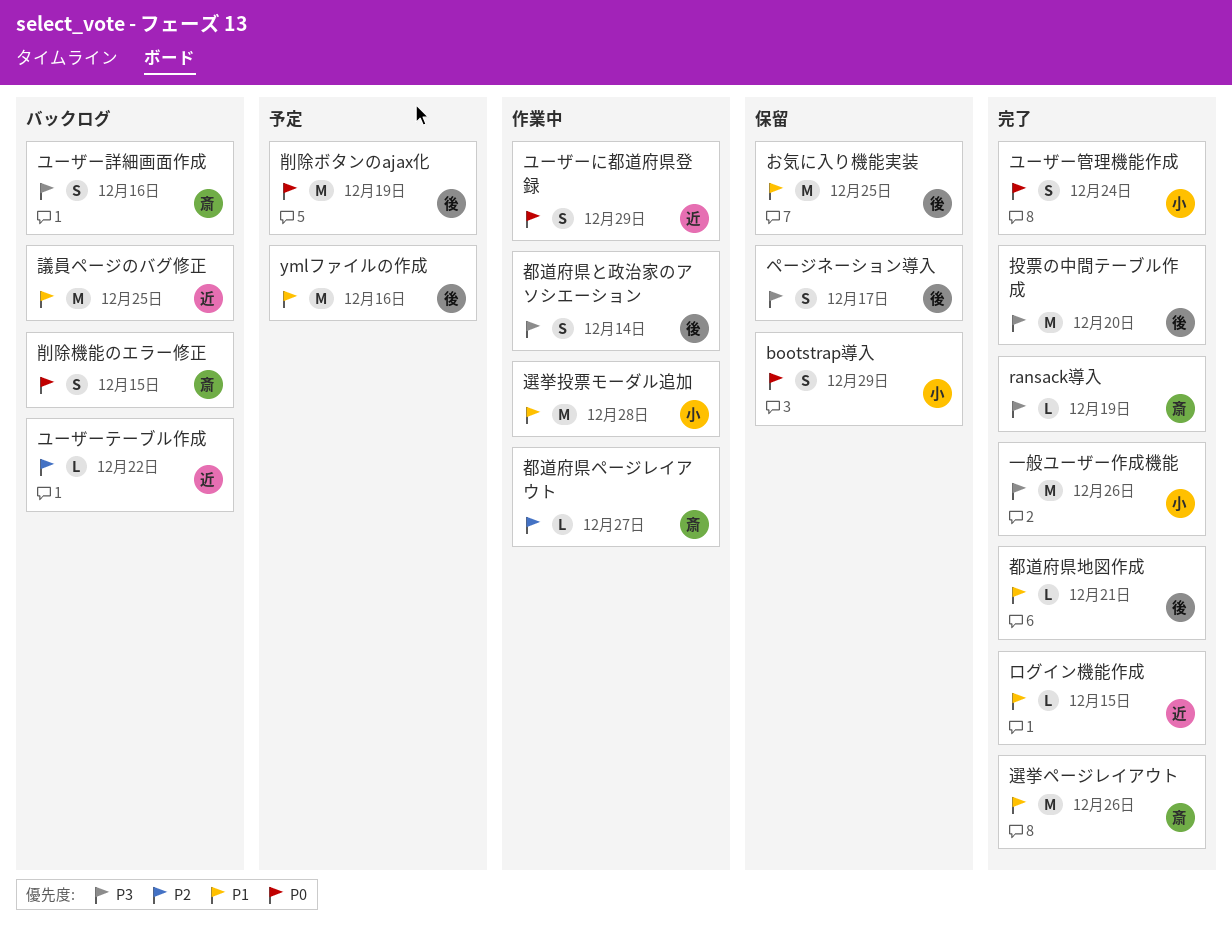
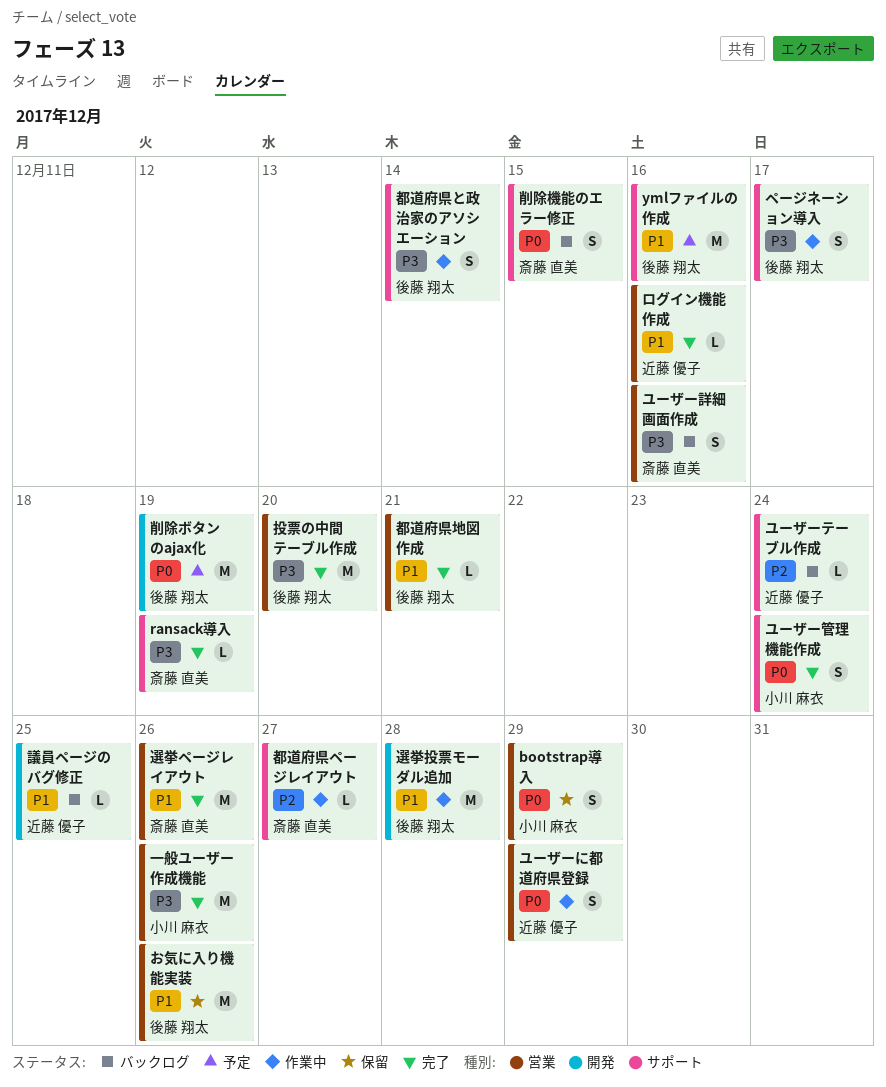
お気に入り機能実装, due: Dec 25 -> Dec 26
ページネーション導入, status: 保留 -> 作業中
ユーザーテーブル作成, due: Dec 22 -> Dec 24
ログイン機能作成, due: Dec 15 -> Dec 16
議員ページのバグ修正, estimate: M -> L
選挙投票モーダル追加, owner: 小川 麻衣 -> 後藤 翔太

